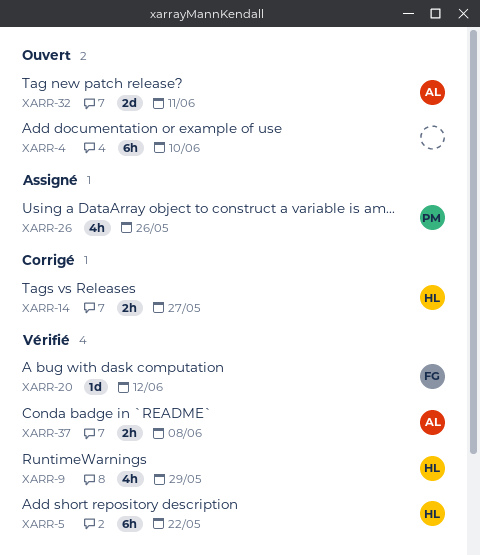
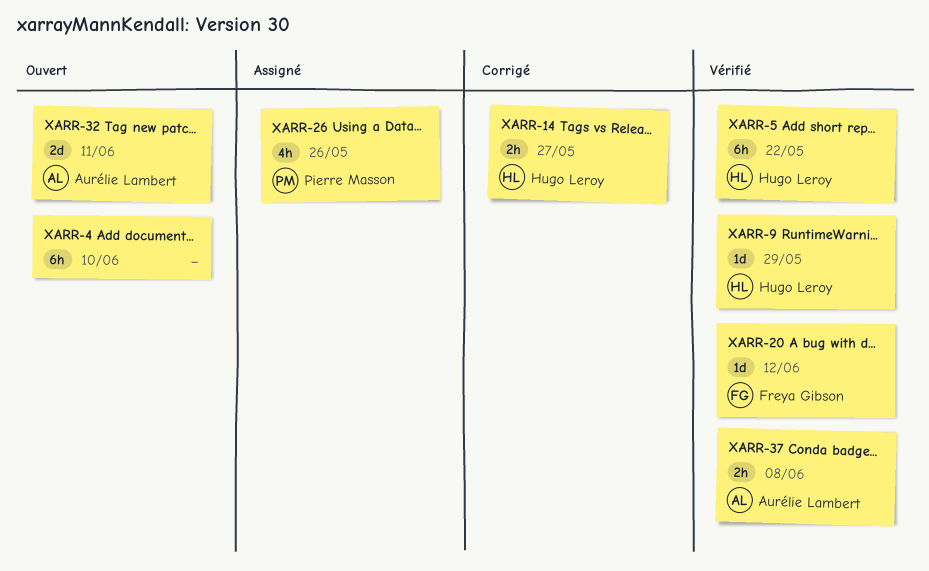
XARR-9, estimate: 4h -> 1d

